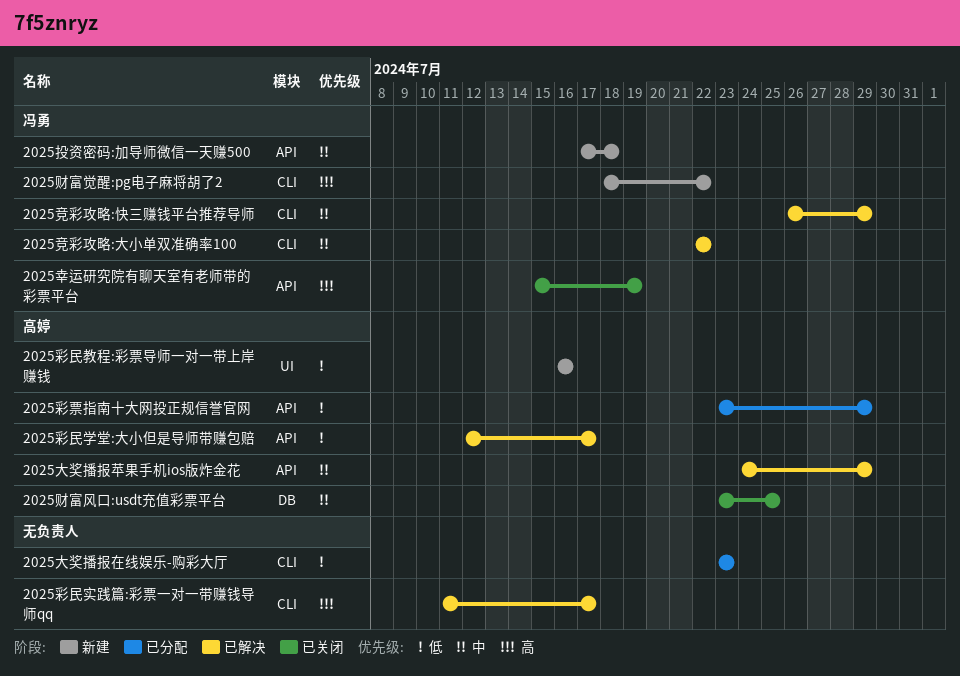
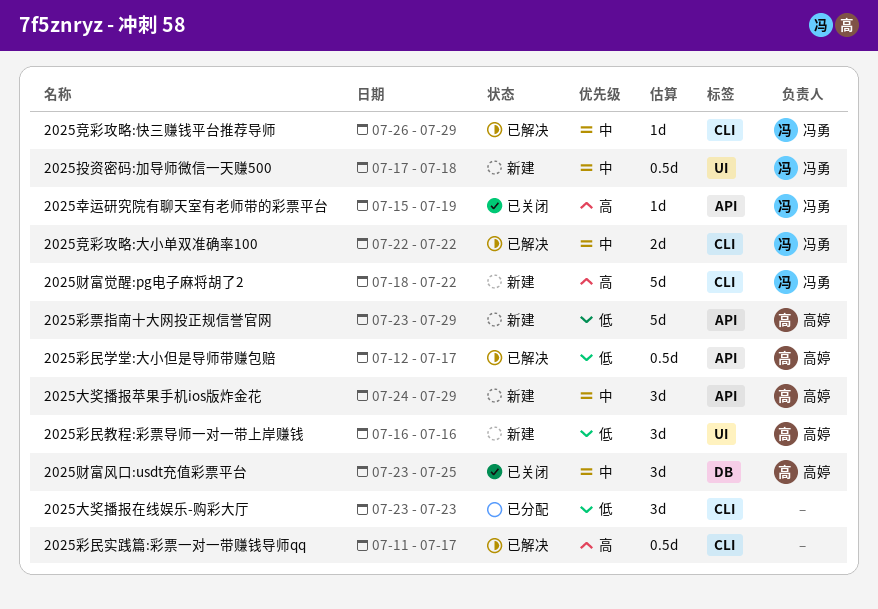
2025大奖播报苹果手机ios版炸金花, status: 已解决 -> 新建
2025彩票指南十大网投正规信誉官网, status: 已分配 -> 新建
2025投资密码:加导师微信一天赚500, label: API -> UI

